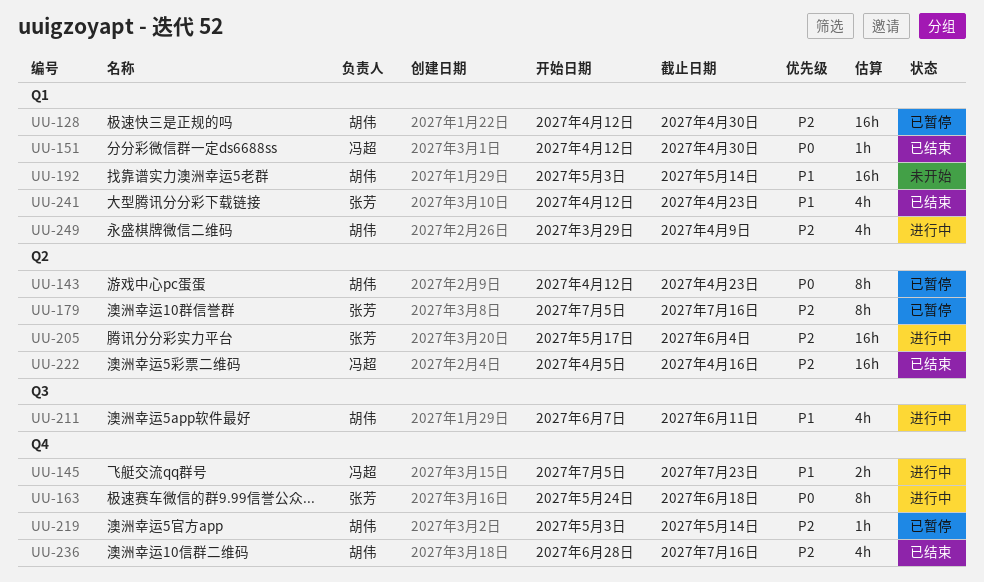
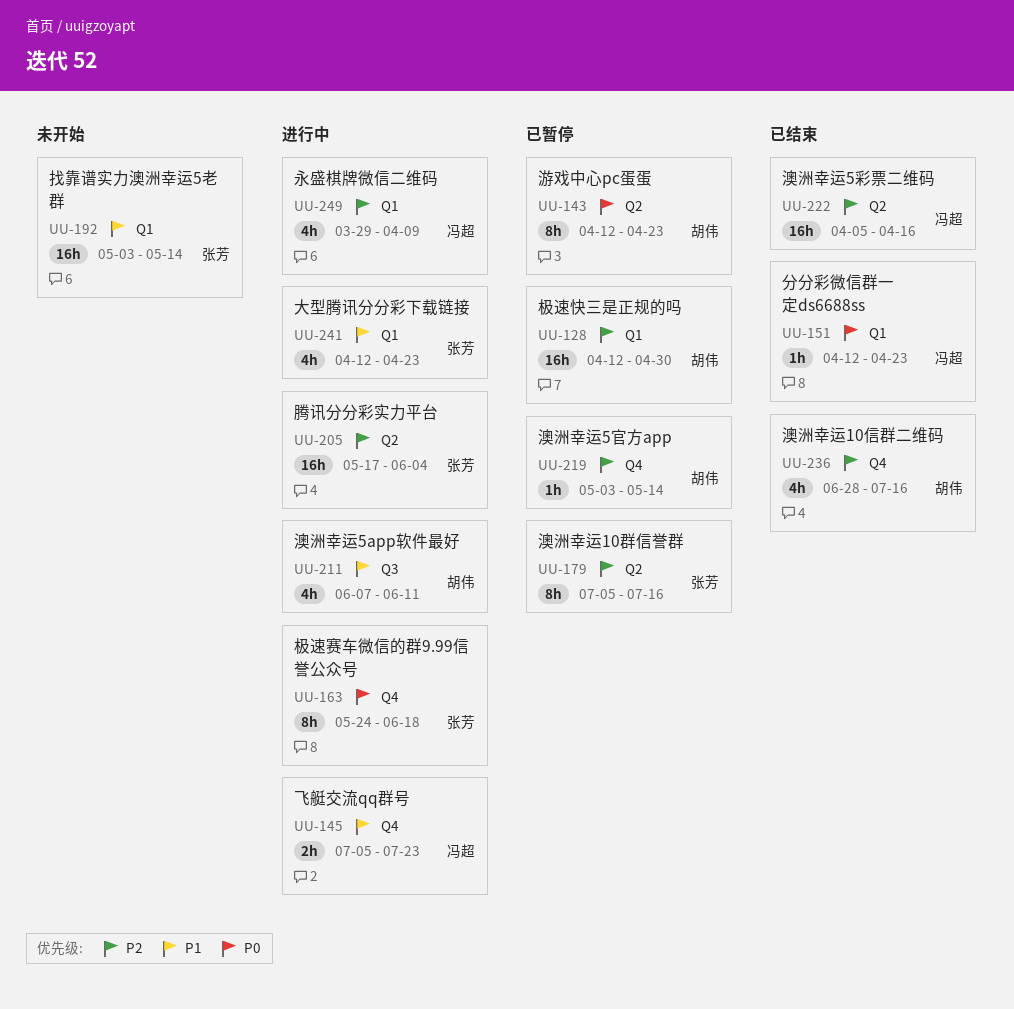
UU-151, due: Apr 30 -> Apr 23
UU-192, owner: 胡伟 -> 张芳
UU-241, status: 已结束 -> 进行中
UU-249, owner: 胡伟 -> 冯超

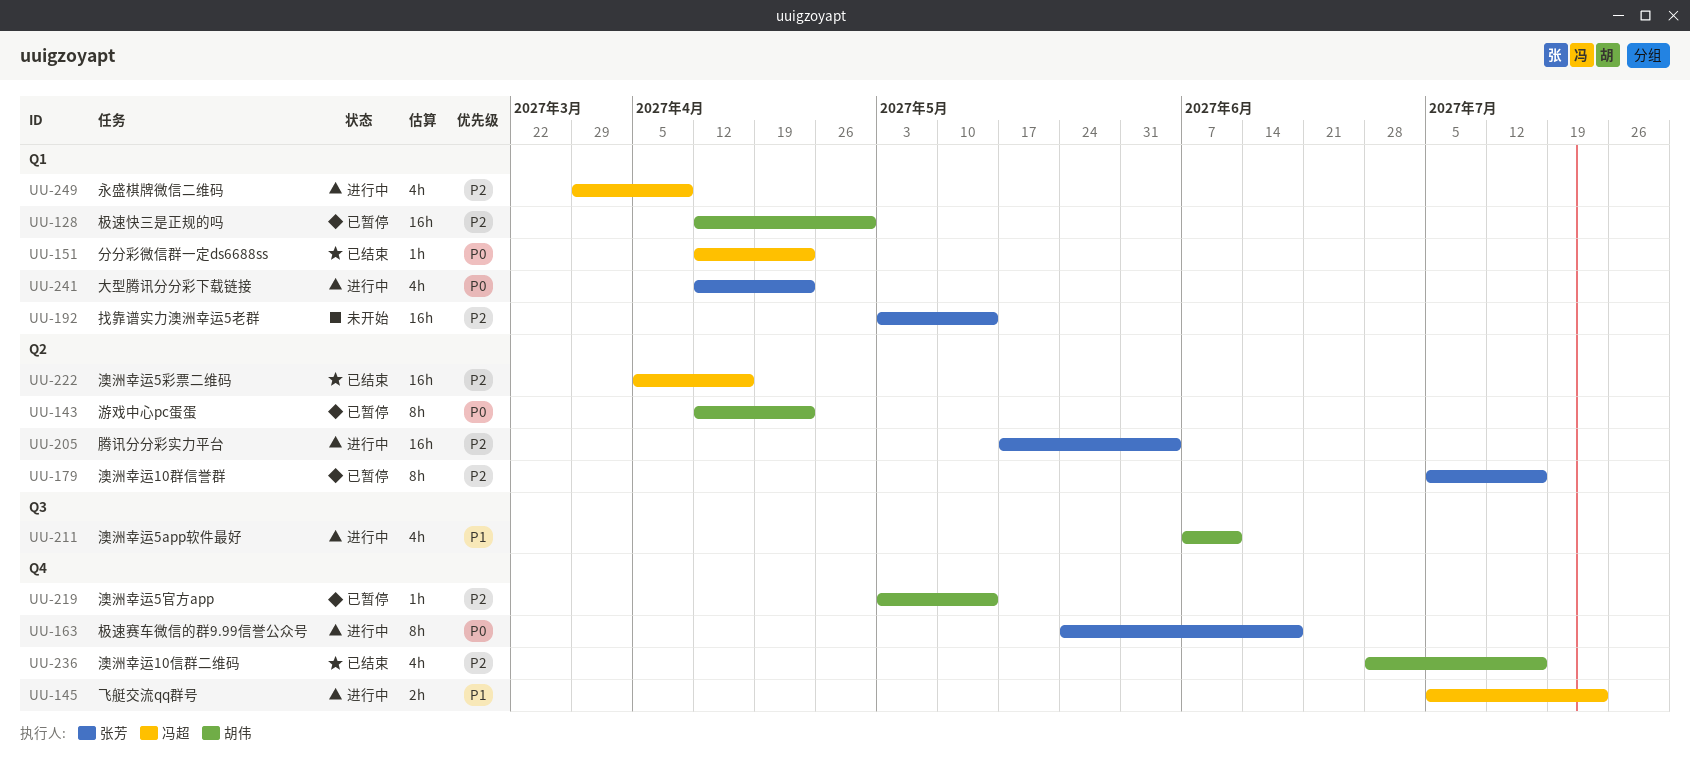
UU-192, priority: P1 -> P2
UU-241, priority: P1 -> P0

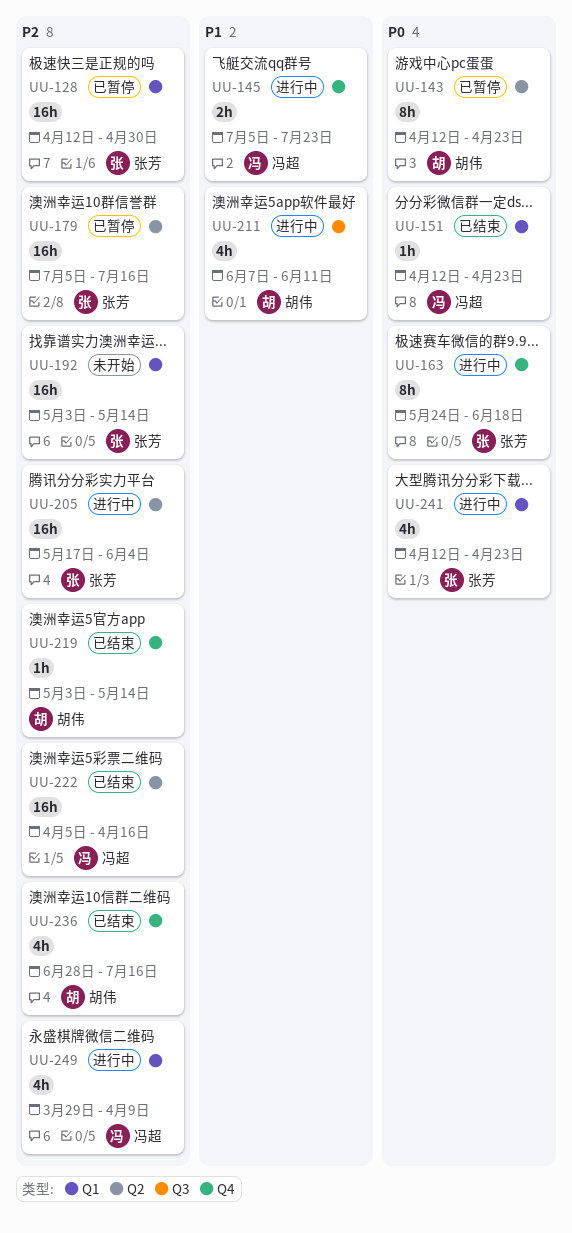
UU-128, owner: 胡伟 -> 张芳
UU-179, estimate: 8h -> 16h
UU-219, status: 已暂停 -> 已结束

